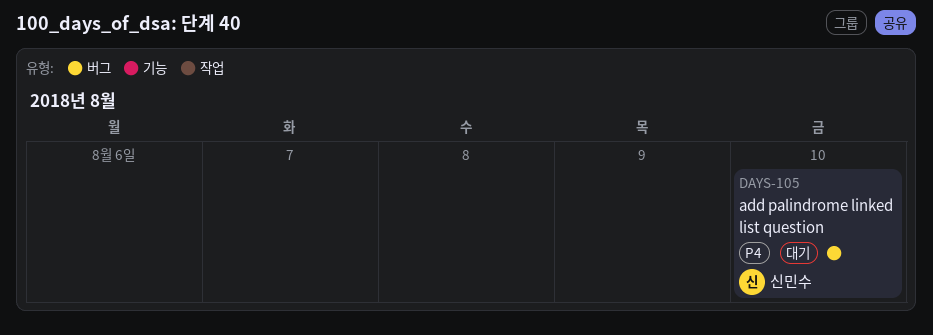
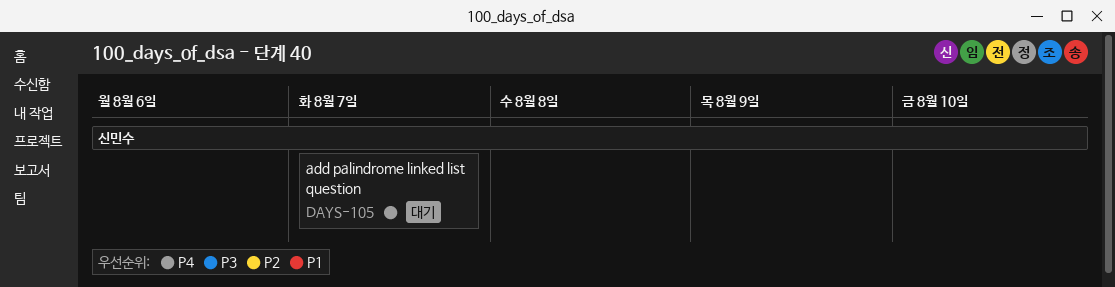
DAYS-105, due: Aug 10 -> Aug 7

